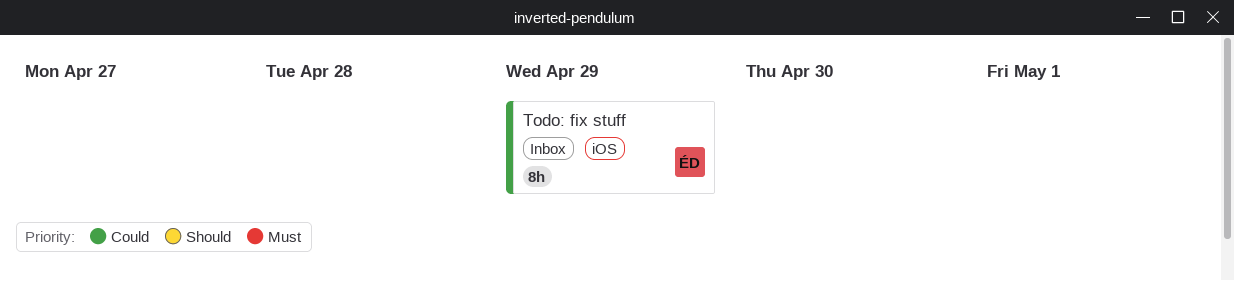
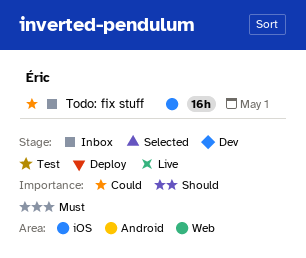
Todo: fix stuff, estimate: 8h -> 16h
Todo: fix stuff, due: Apr 29 -> May 1

